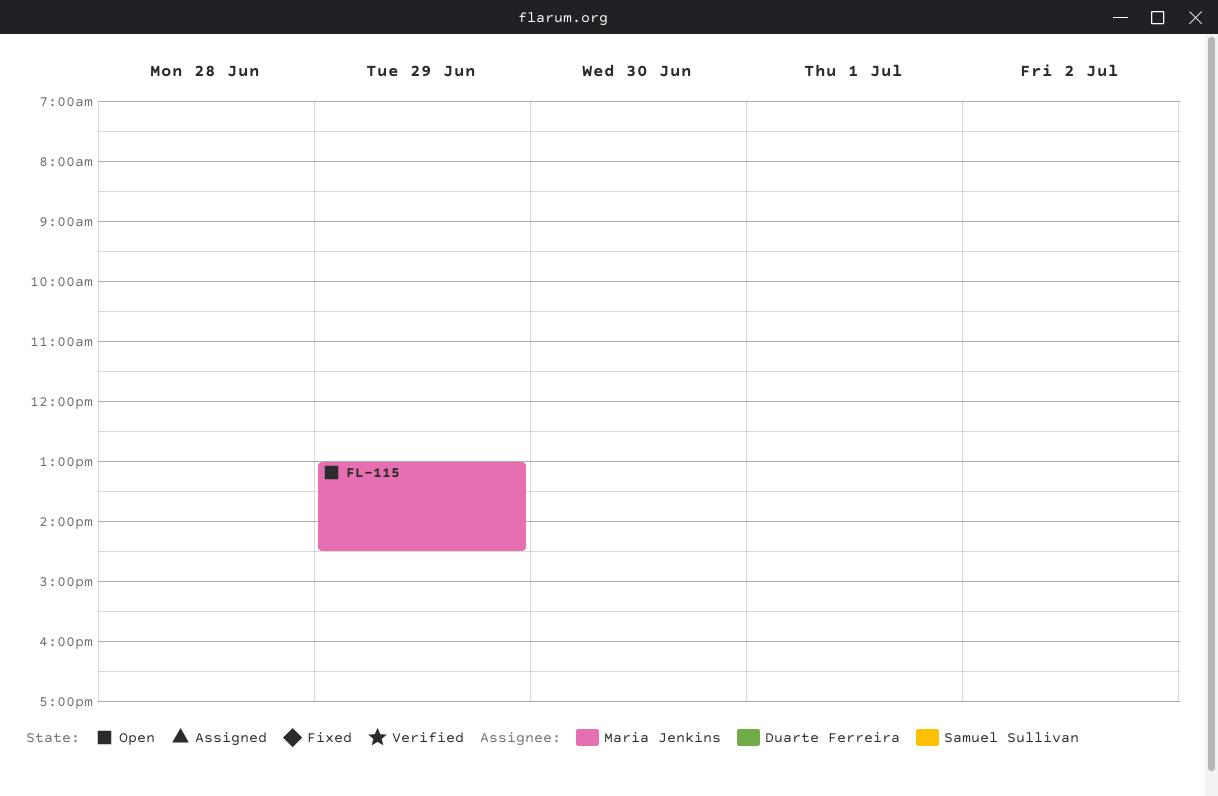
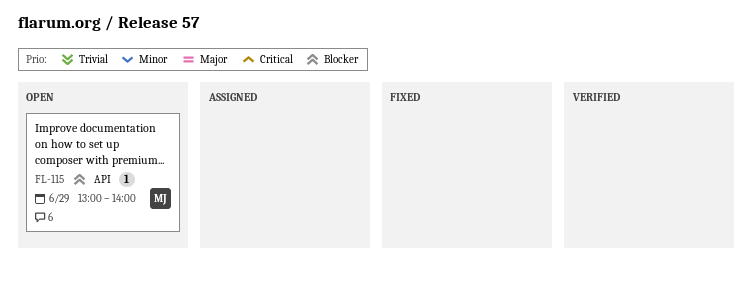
FL-115, ends: 14:30 -> 14:00

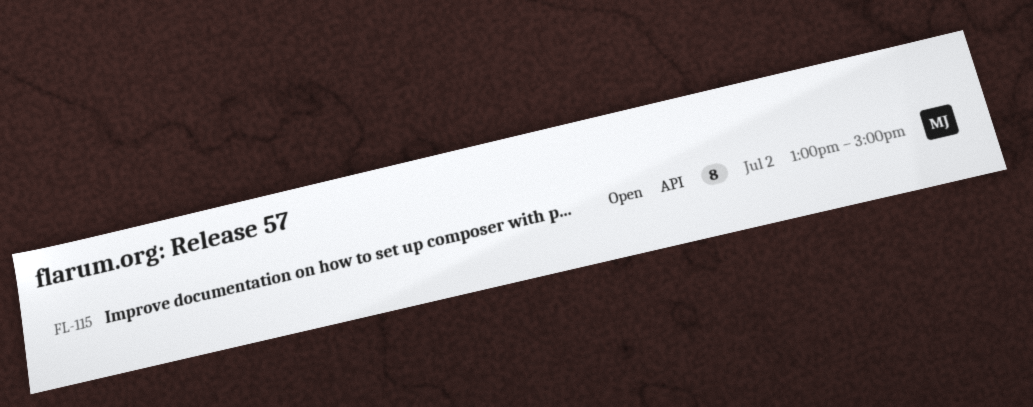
FL-115, estimate: 1 -> 8
FL-115, day: Jun 29 -> Jul 2
FL-115, ends: 14:00 -> 15:00

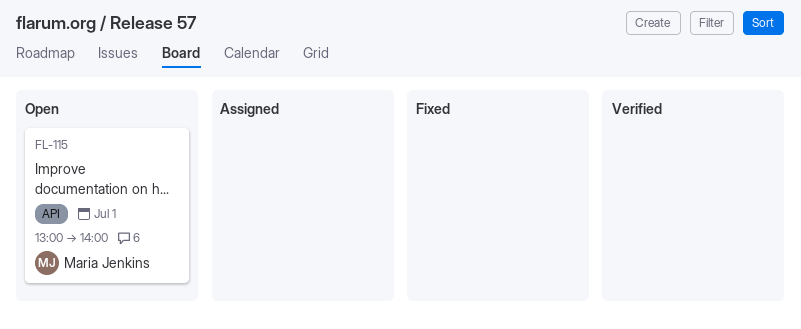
FL-115, day: Jul 2 -> Jul 1
FL-115, ends: 15:00 -> 14:00

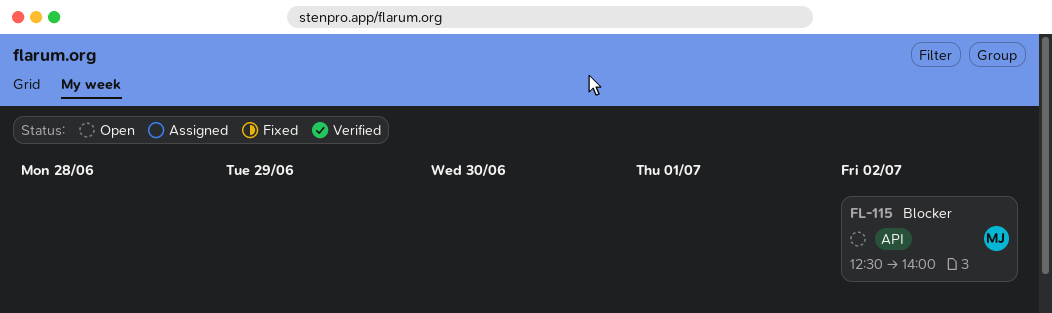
FL-115, day: Jul 1 -> Jul 2
FL-115, begins: 13:00 -> 12:30

